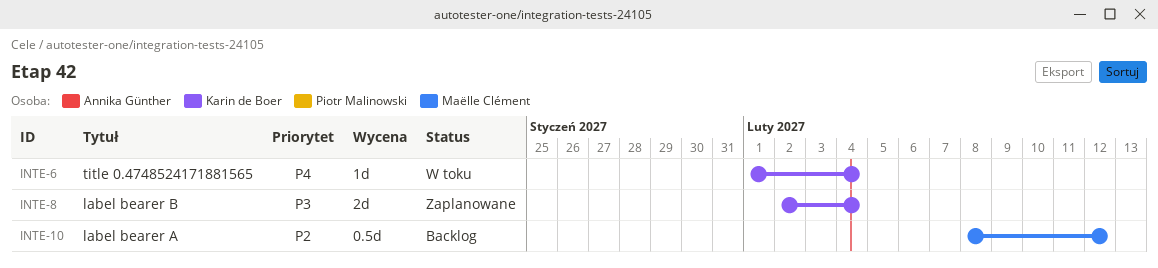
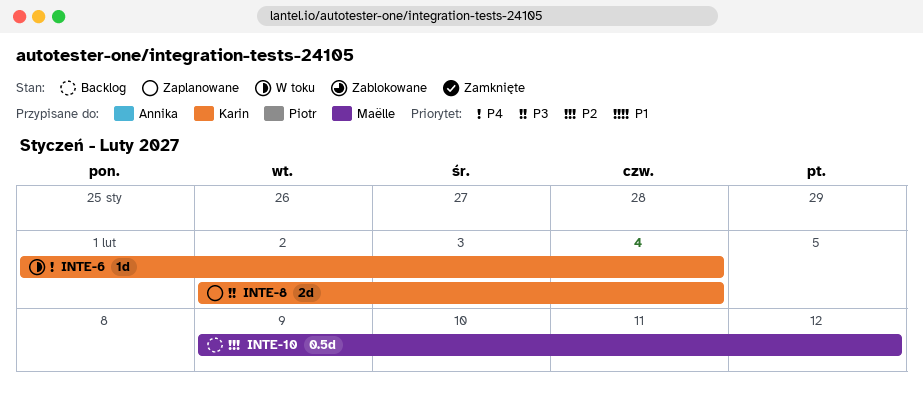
INTE-10, start: Feb 8 -> Feb 9

